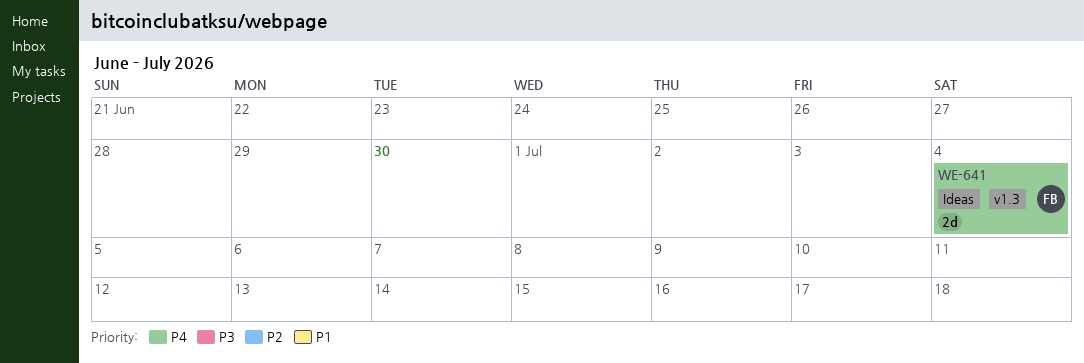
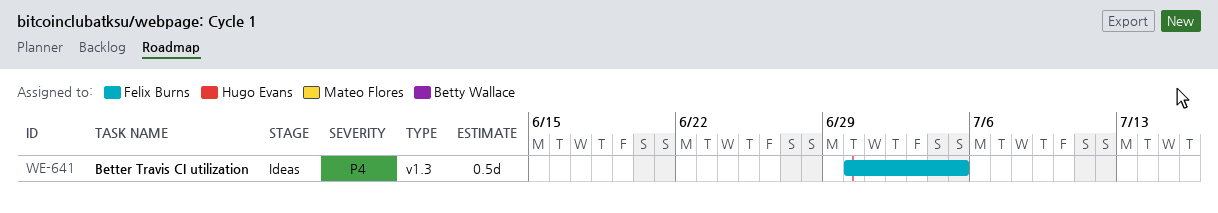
WE-641, estimate: 2d -> 0.5d
WE-641, due: Jul 4 -> Jul 5

